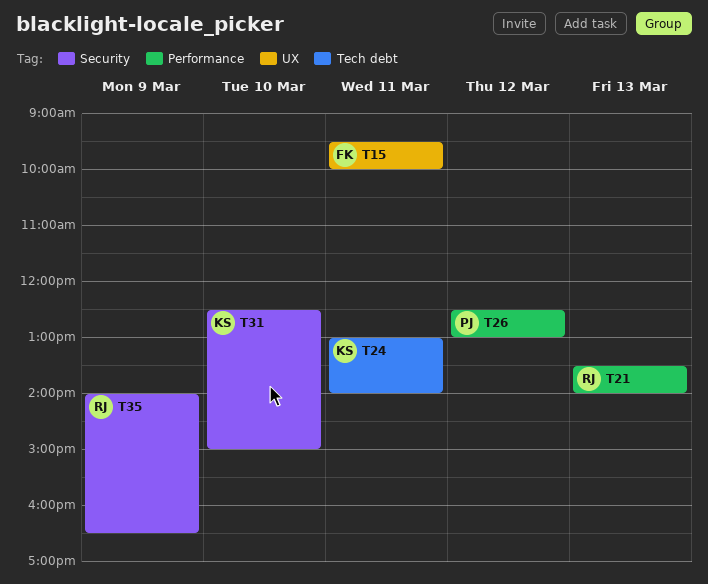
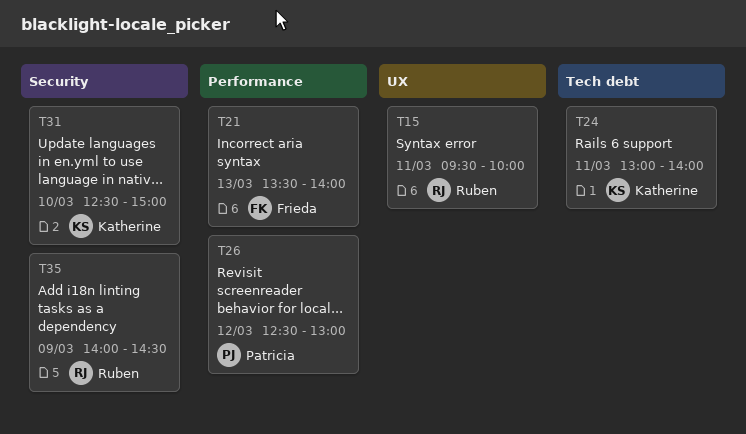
T15, owner: Frieda -> Ruben
T21, owner: Ruben -> Frieda
T35, ends: 16:30 -> 14:30

